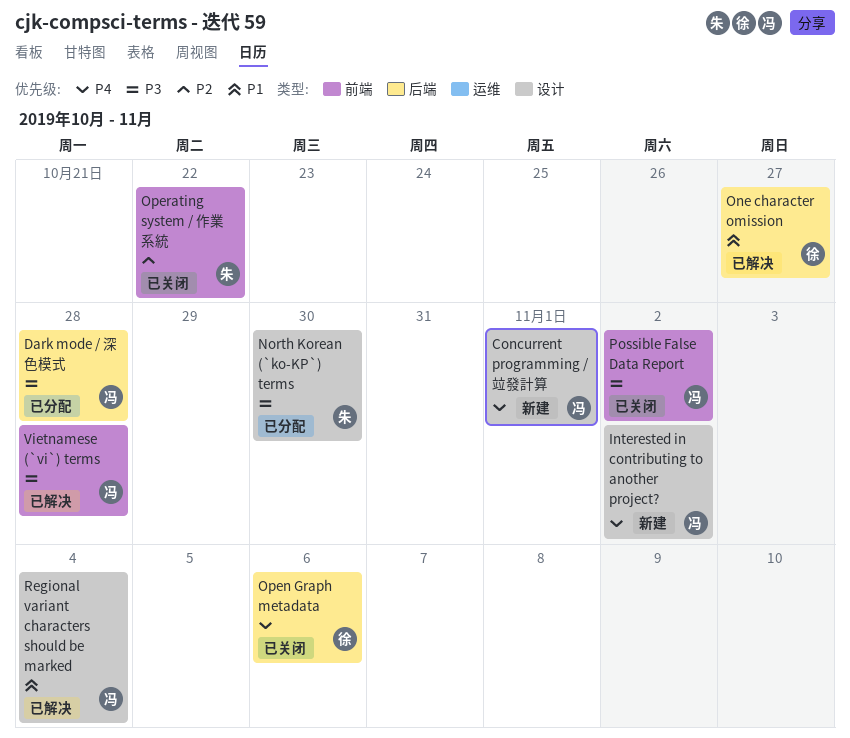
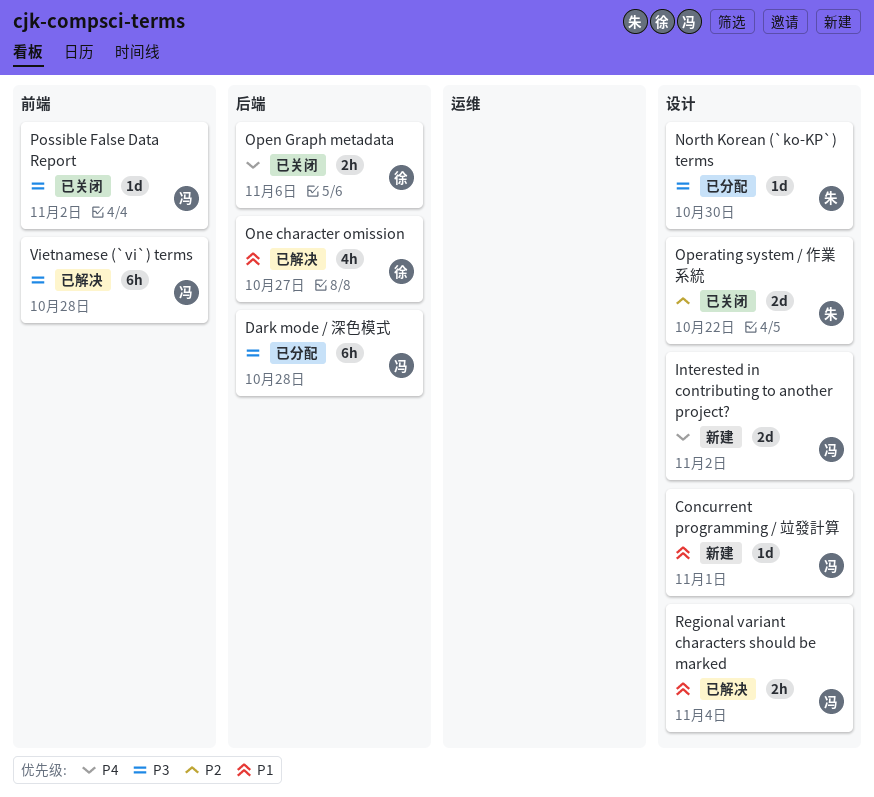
Concurrent programming / 竝發計算, priority: P4 -> P1
Operating system / 作業系統, label: 前端 -> 设计

